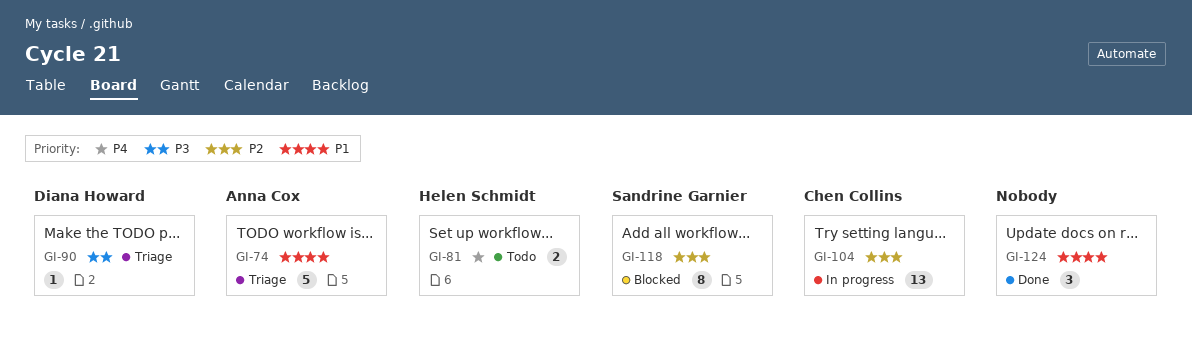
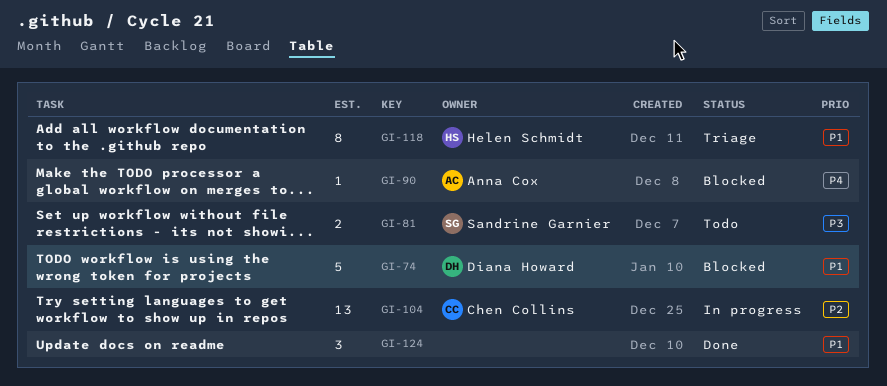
GI-74, status: Triage -> Blocked
GI-74, owner: Anna Cox -> Diana Howard
GI-81, owner: Helen Schmidt -> Sandrine Garnier
GI-81, priority: P4 -> P3
GI-90, status: Triage -> Blocked
GI-90, owner: Diana Howard -> Anna Cox
GI-90, priority: P3 -> P4
GI-118, status: Blocked -> Triage
GI-118, owner: Sandrine Garnier -> Helen Schmidt
GI-118, priority: P2 -> P1

